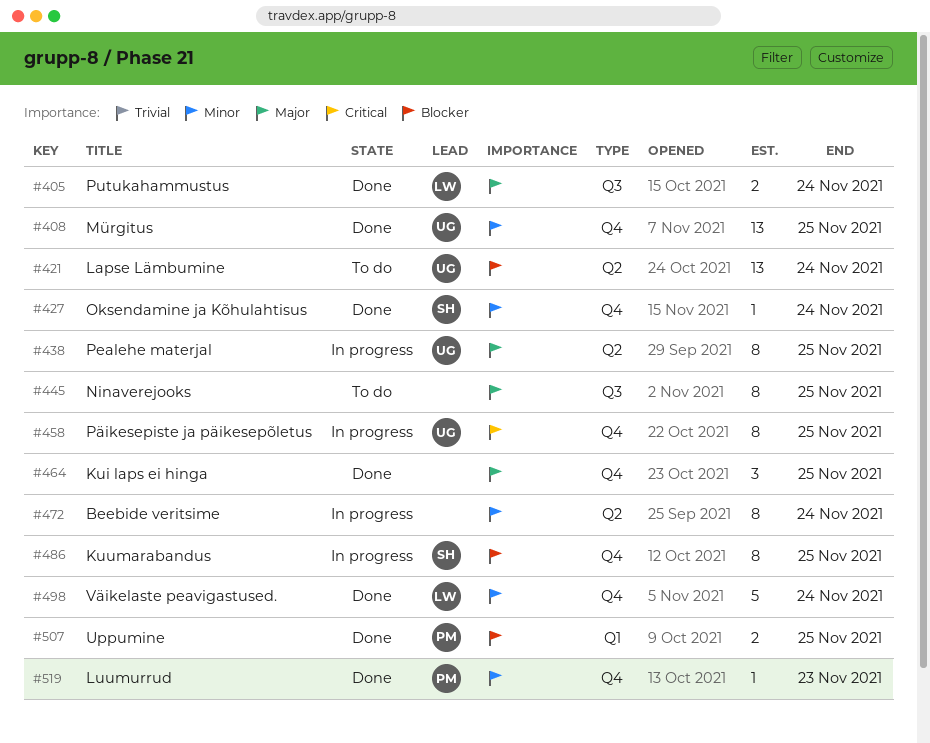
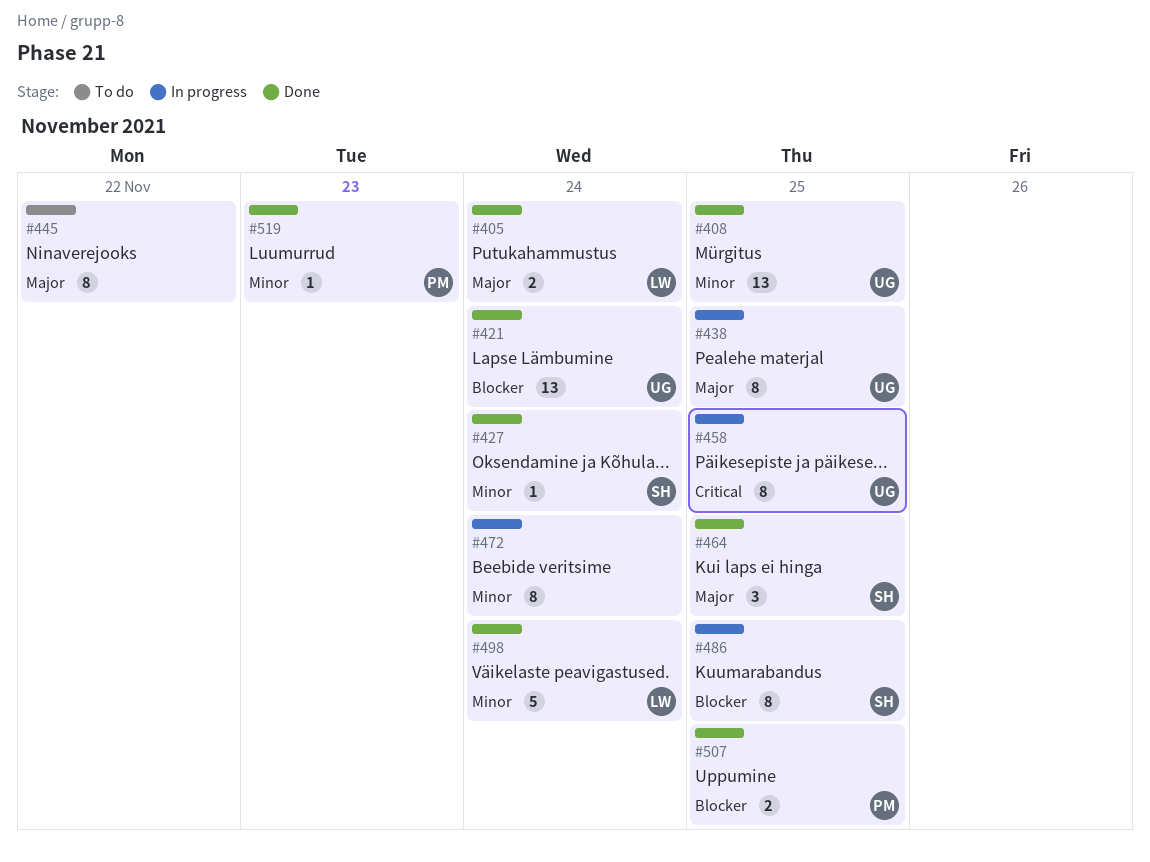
#421, status: To do -> Done
#445, due: Nov 25 -> Nov 22
#464, owner: none -> SH

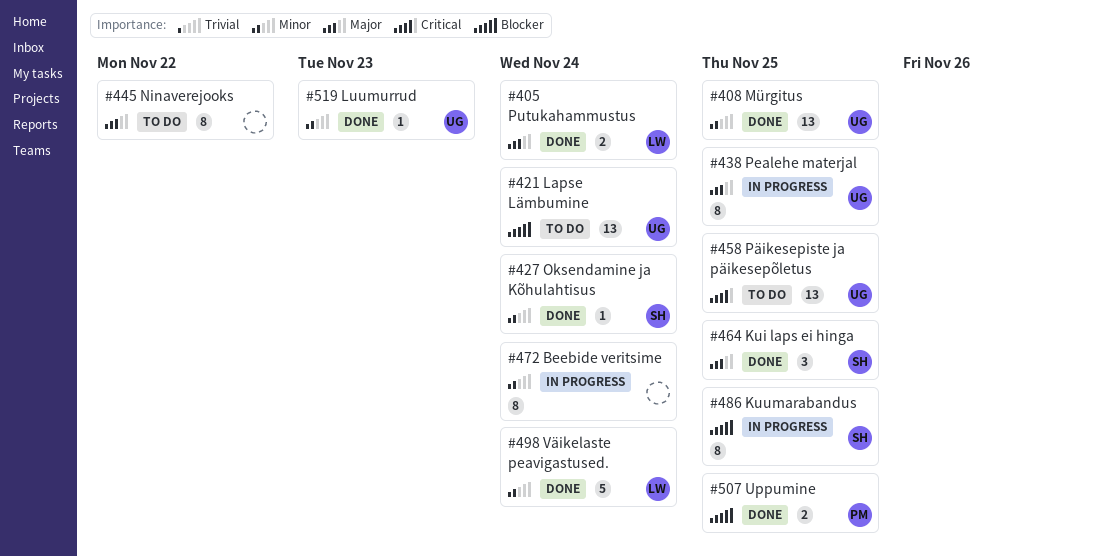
#421, status: Done -> To do
#458, status: In progress -> To do
#458, estimate: 8 -> 13
#519, owner: PM -> UG

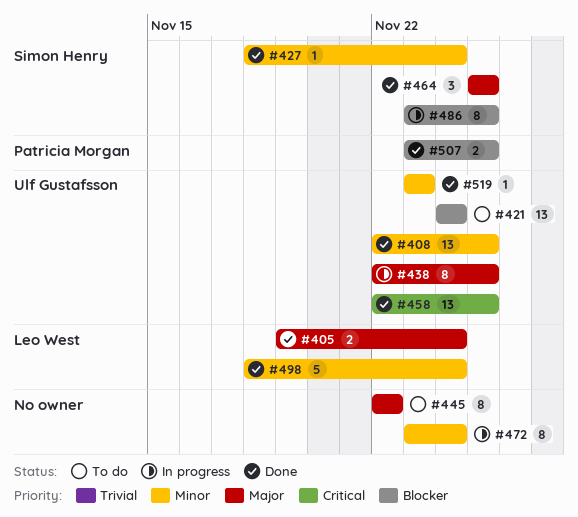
#458, status: To do -> Done

